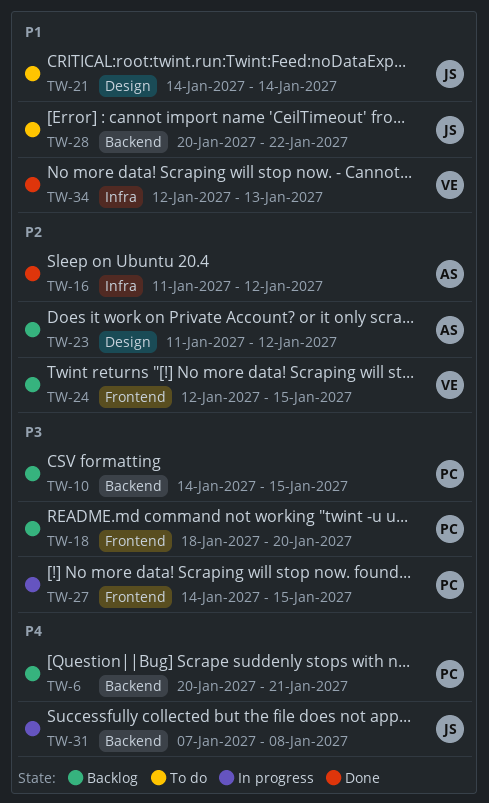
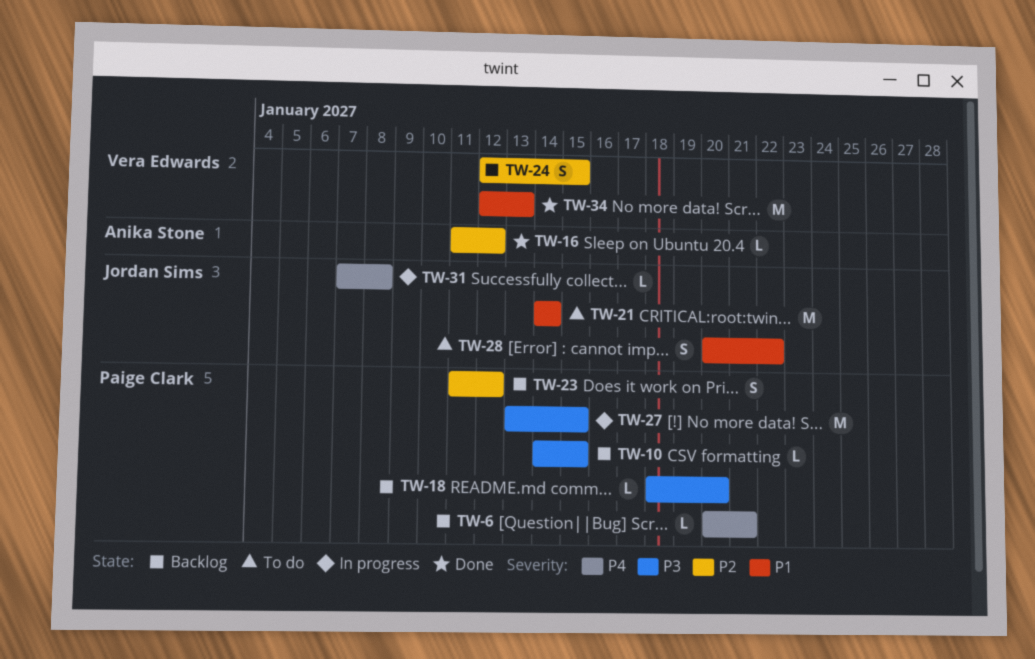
TW-23, owner: Anika Stone -> Paige Clark
TW-27, start: Jan 14 -> Jan 13

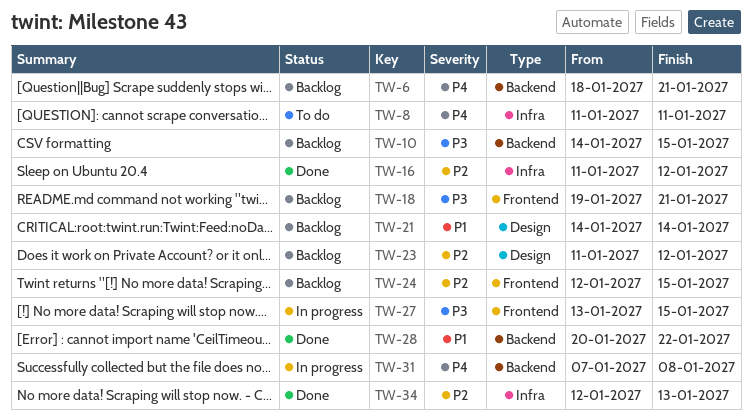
TW-6, start: Jan 20 -> Jan 18
TW-8: none -> present
TW-18, start: Jan 18 -> Jan 19
TW-18, due: Jan 20 -> Jan 21
TW-21, status: To do -> Backlog
TW-28, status: To do -> Done
TW-34, priority: P1 -> P2

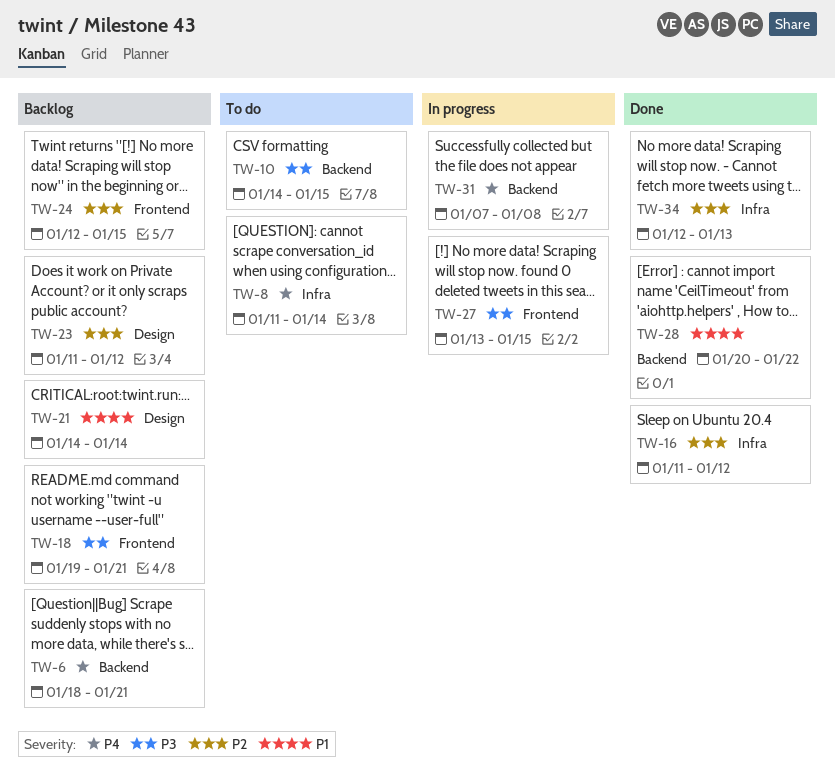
TW-8, due: Jan 11 -> Jan 14
TW-10, status: Backlog -> To do

